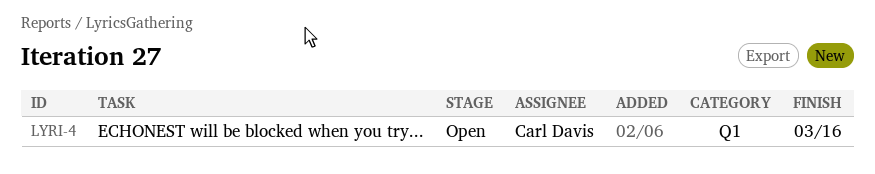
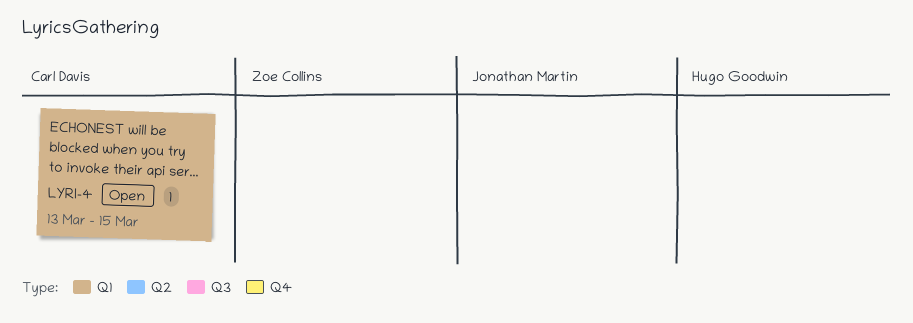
LYRI-4, due: Mar 16 -> Mar 15

